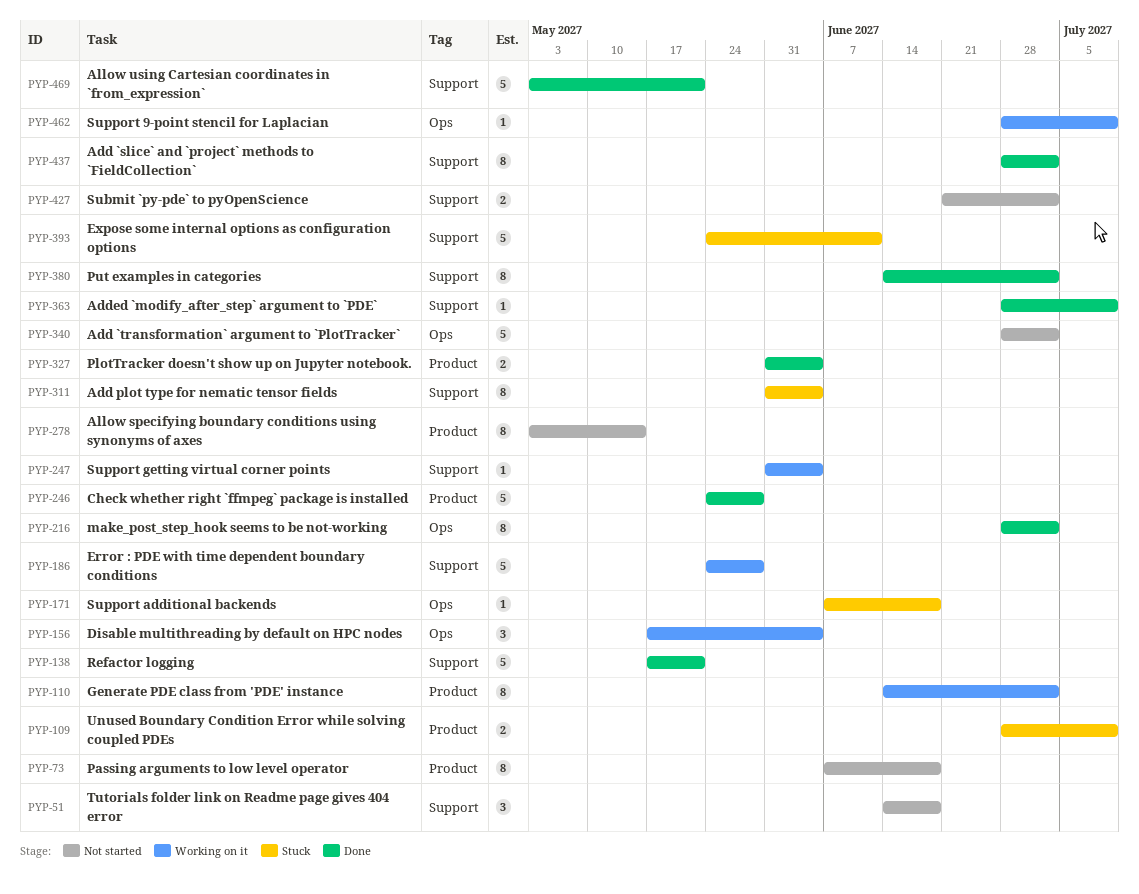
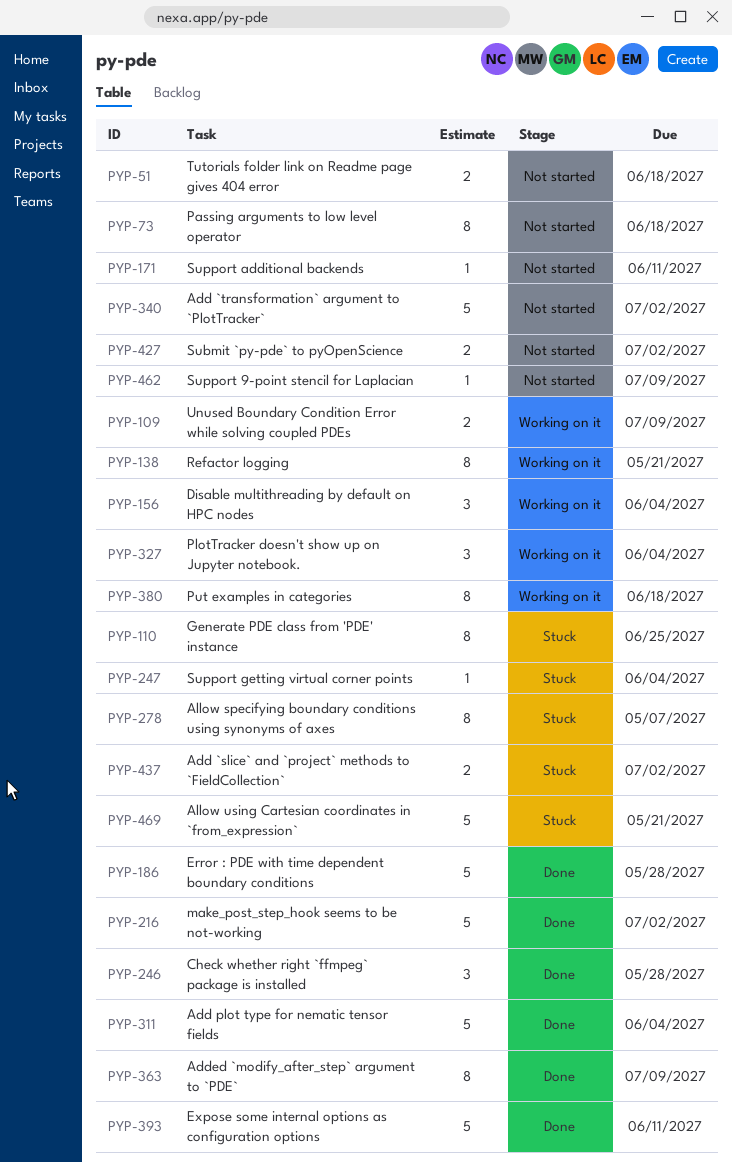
PYP-51, estimate: 3 -> 2
PYP-109, status: Stuck -> Working on it
PYP-110, status: Working on it -> Stuck
PYP-110, due: Jul 2 -> Jun 25
PYP-138, status: Done -> Working on it
PYP-138, estimate: 5 -> 8
PYP-171, status: Stuck -> Not started
PYP-171, due: Jun 18 -> Jun 11
PYP-186, status: Working on it -> Done
PYP-216, estimate: 8 -> 5
PYP-246, estimate: 5 -> 3
PYP-247, status: Working on it -> Stuck
PYP-278, status: Not started -> Stuck
PYP-278, due: May 14 -> May 7
PYP-311, status: Stuck -> Done
PYP-311, estimate: 8 -> 5
PYP-327, status: Done -> Working on it
PYP-327, estimate: 2 -> 3
PYP-363, estimate: 1 -> 8
PYP-380, status: Done -> Working on it
PYP-380, due: Jul 2 -> Jun 18
PYP-393, status: Stuck -> Done
PYP-437, status: Done -> Stuck
PYP-437, estimate: 8 -> 2
PYP-462, status: Working on it -> Not started
PYP-469, status: Done -> Stuck

